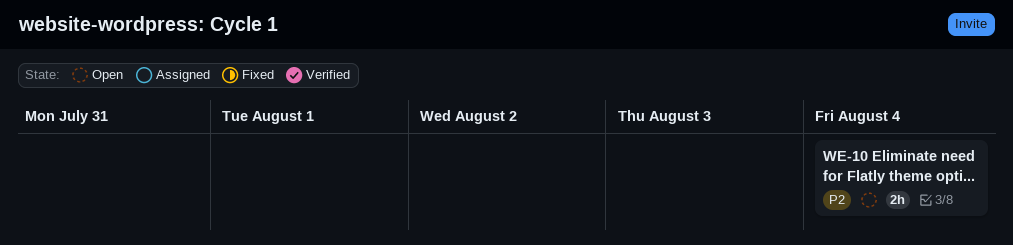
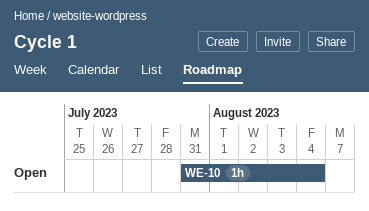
WE-10, estimate: 2h -> 1h

